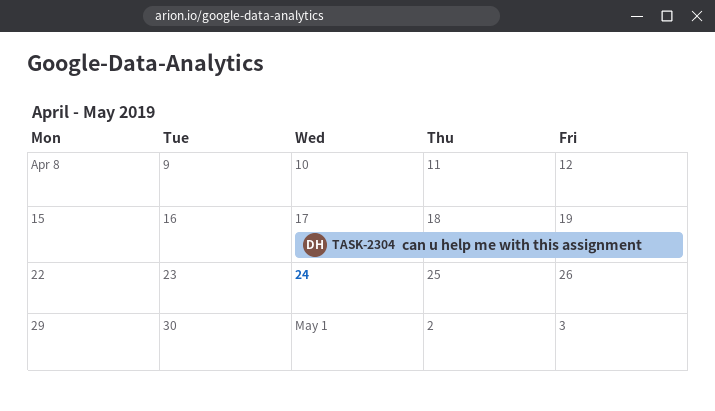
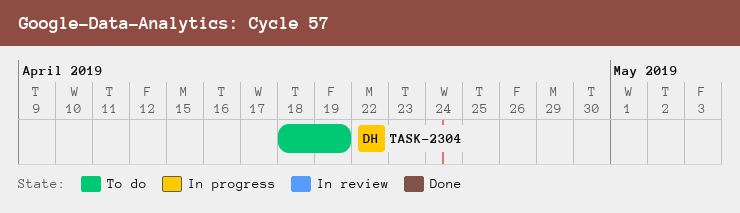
TASK-2304, start: Apr 17 -> Apr 18

